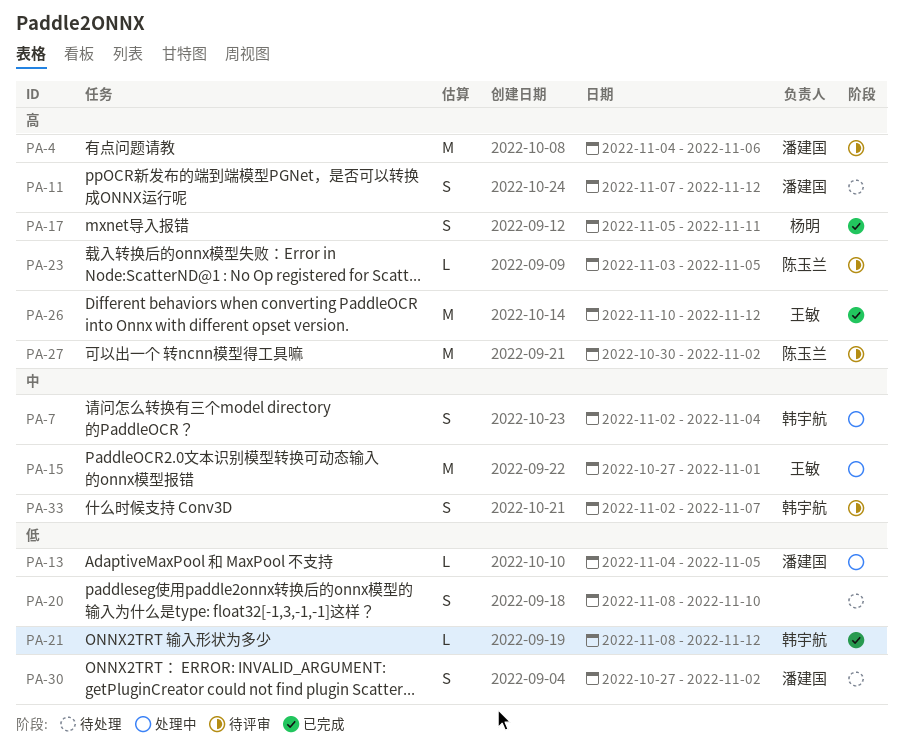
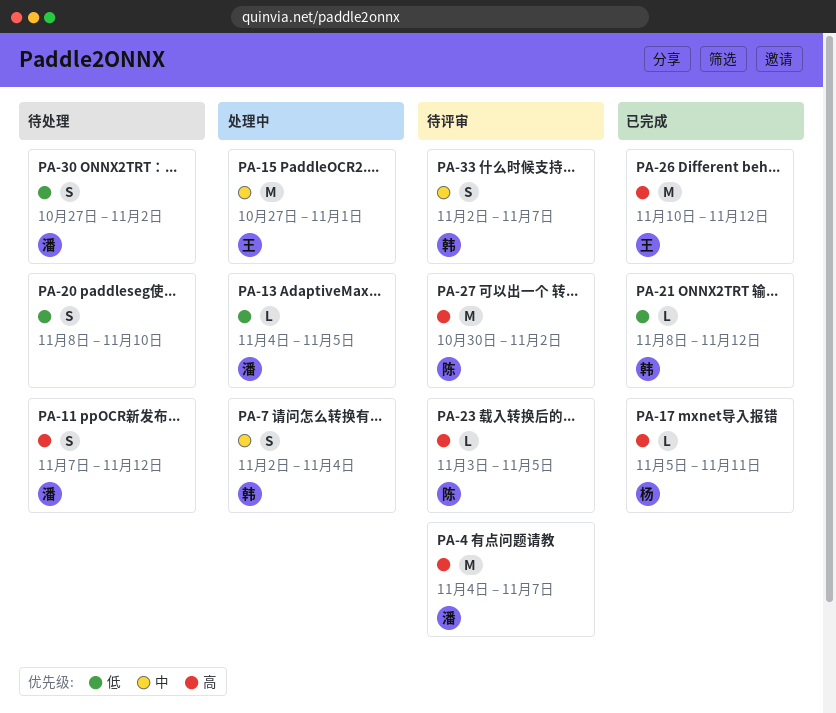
PA-4, due: Nov 6 -> Nov 7
PA-17, estimate: S -> L

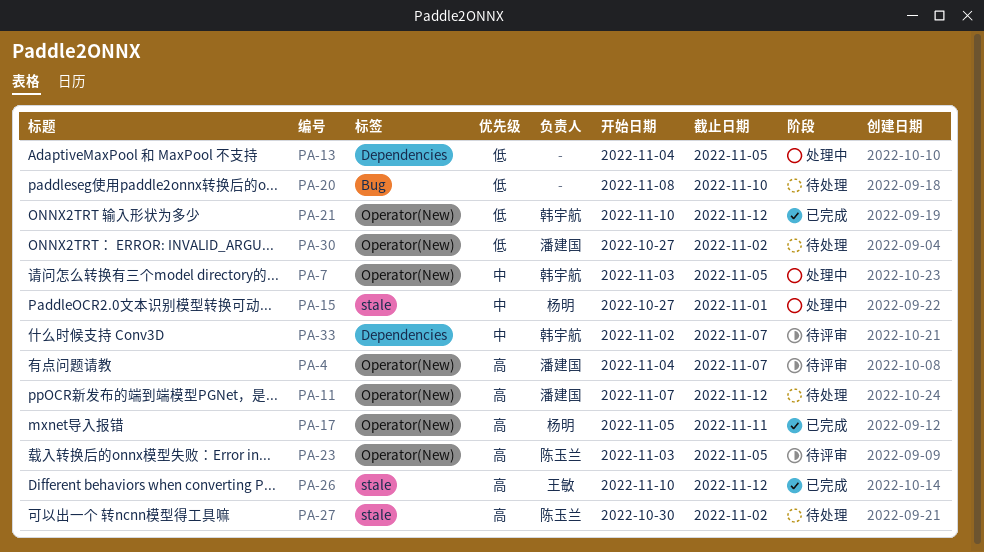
PA-7, start: Nov 2 -> Nov 3
PA-7, due: Nov 4 -> Nov 5
PA-13, owner: 潘建国 -> none
PA-15, owner: 王敏 -> 杨明
PA-21, start: Nov 8 -> Nov 10
PA-27, status: 待评审 -> 待处理

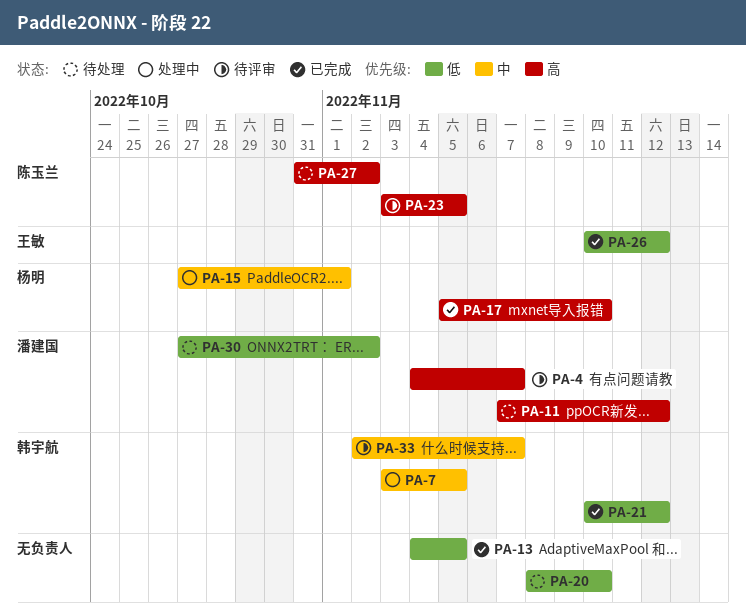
PA-13, status: 处理中 -> 已完成
PA-17, due: Nov 11 -> Nov 10
PA-26, priority: 高 -> 低
PA-27, start: Oct 30 -> Oct 31

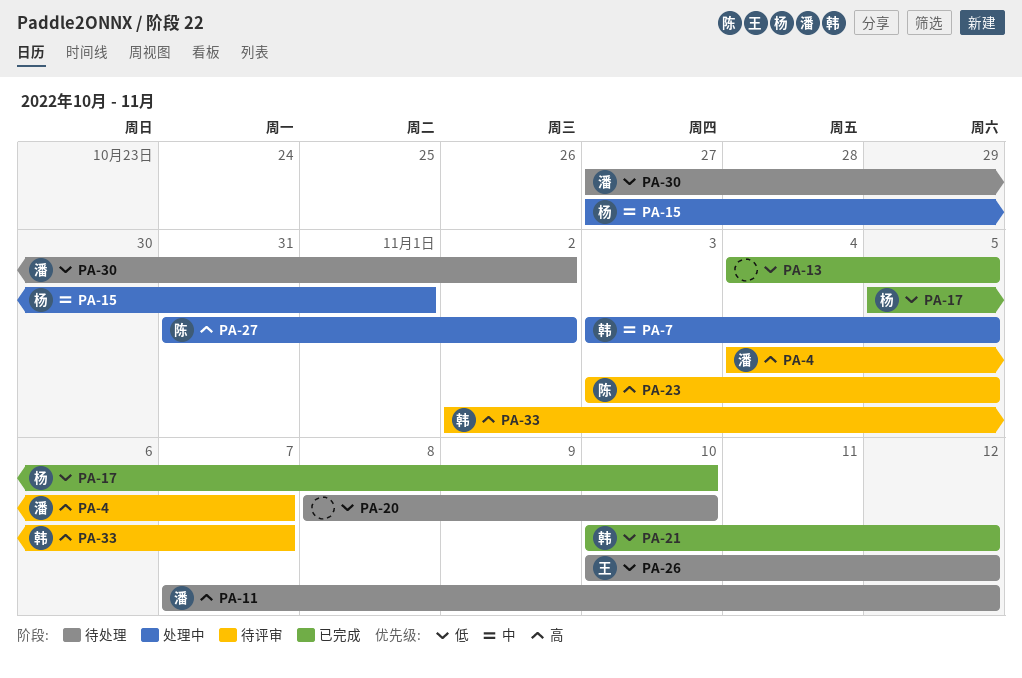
PA-17, priority: 高 -> 低
PA-26, status: 已完成 -> 待处理
PA-27, status: 待处理 -> 处理中
PA-33, priority: 中 -> 高

